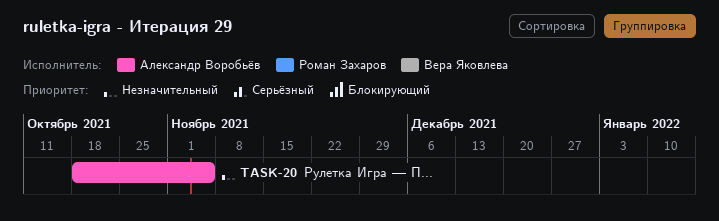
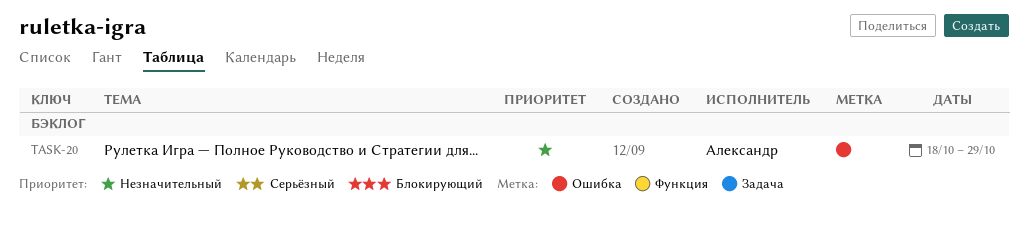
TASK-20, due: Nov 5 -> Oct 29

